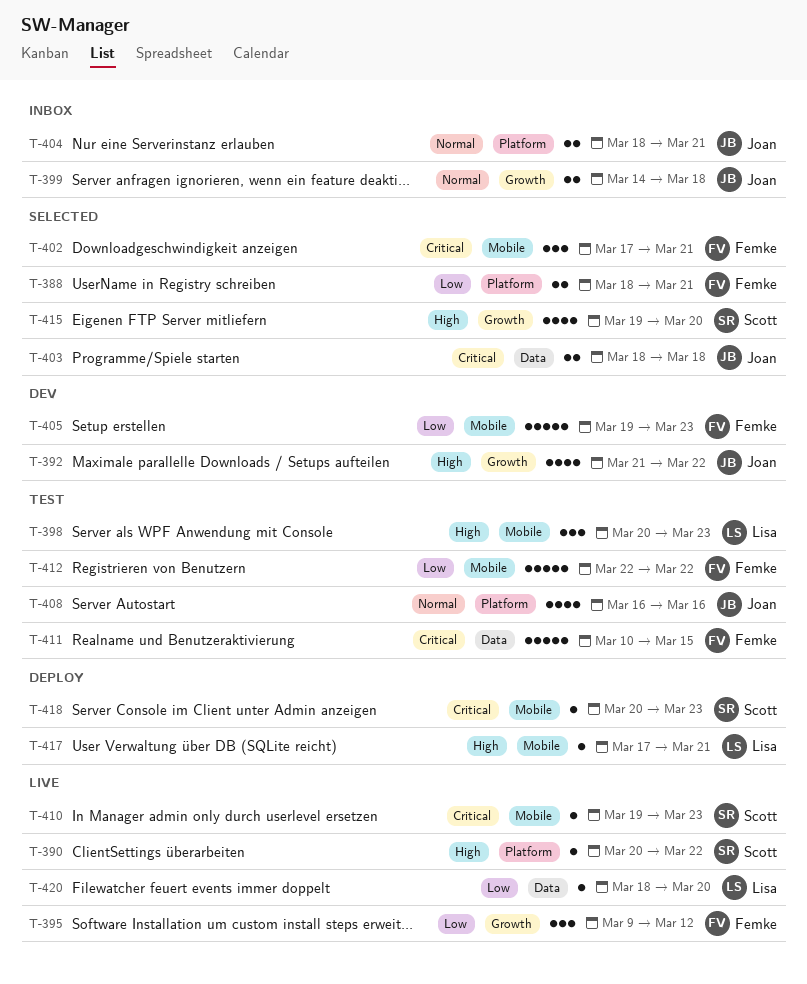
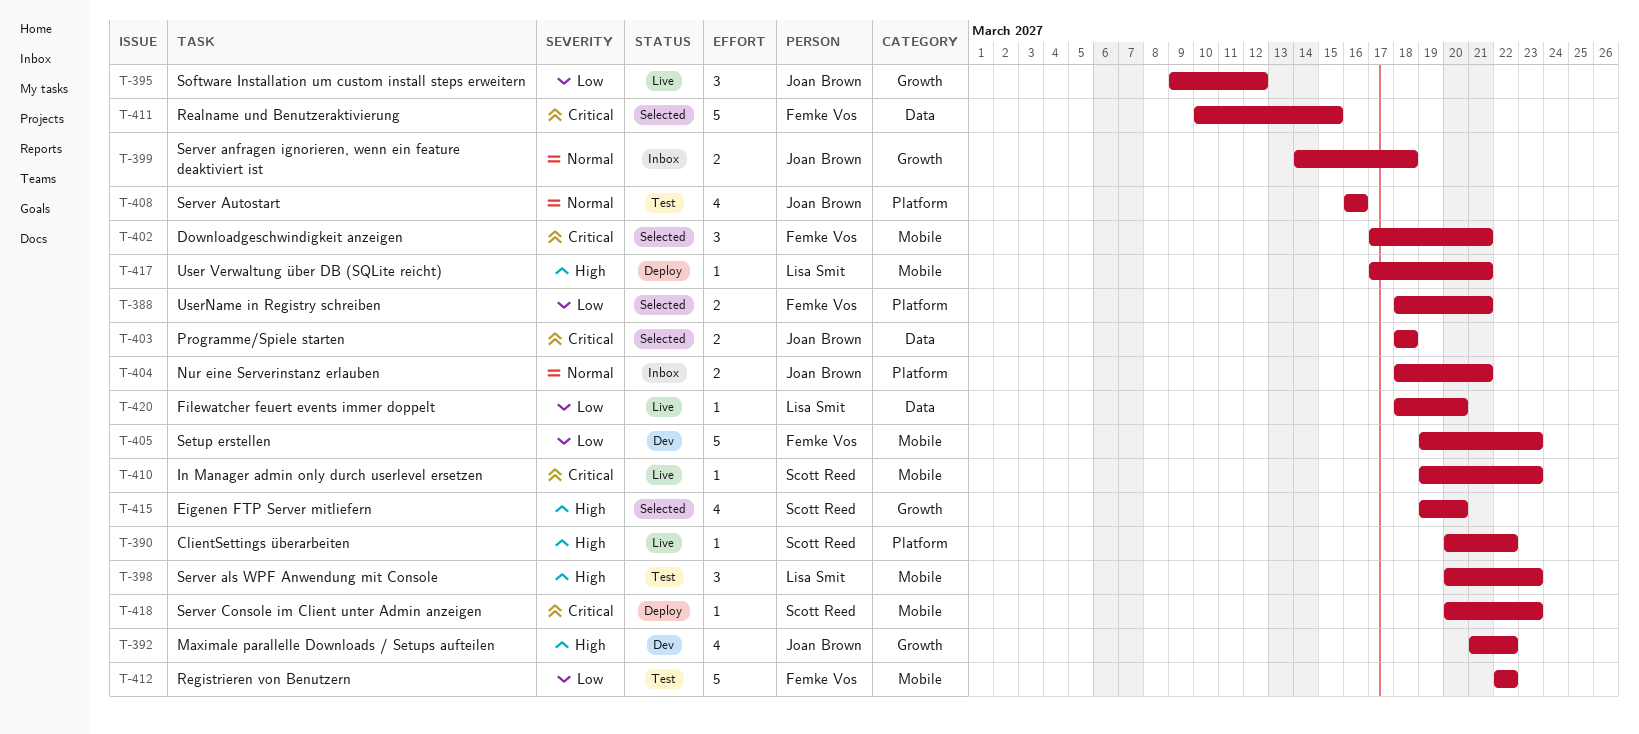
T-395, owner: Femke Vos -> Joan Brown
T-411, status: Test -> Selected

